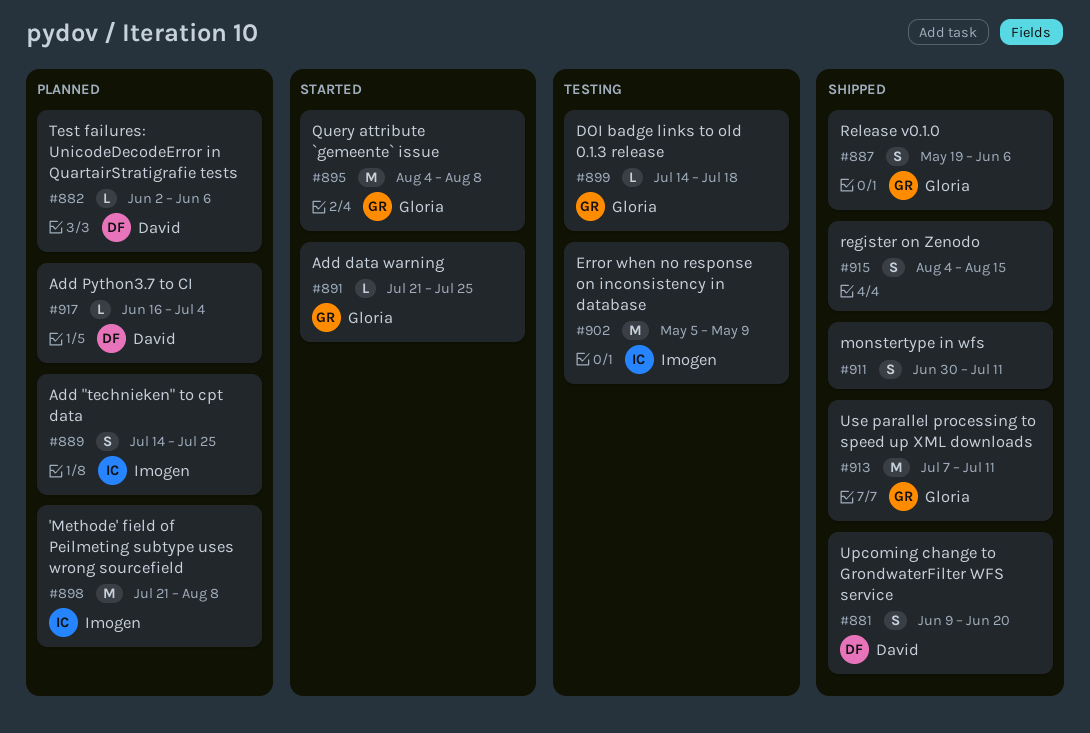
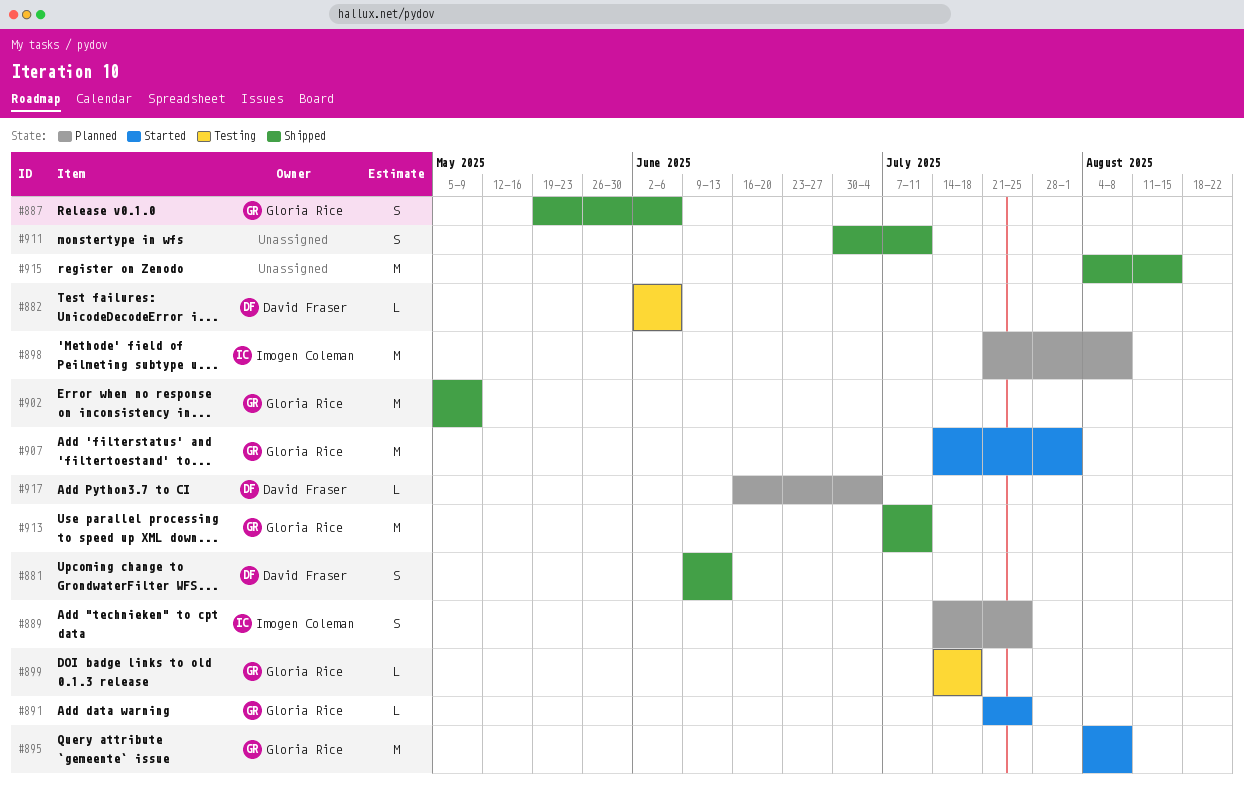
#881, due: Jun 20 -> Jun 13
#882, status: Planned -> Testing
#902, status: Testing -> Shipped
#902, owner: Imogen Coleman -> Gloria Rice
#907: none -> present
#915, estimate: S -> M

